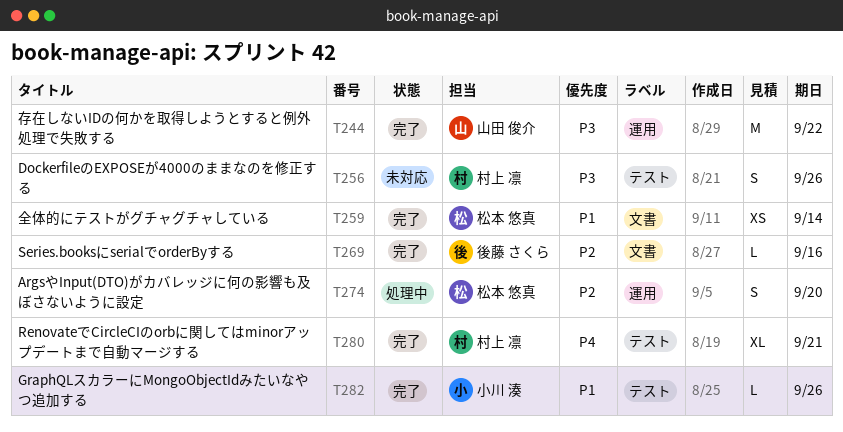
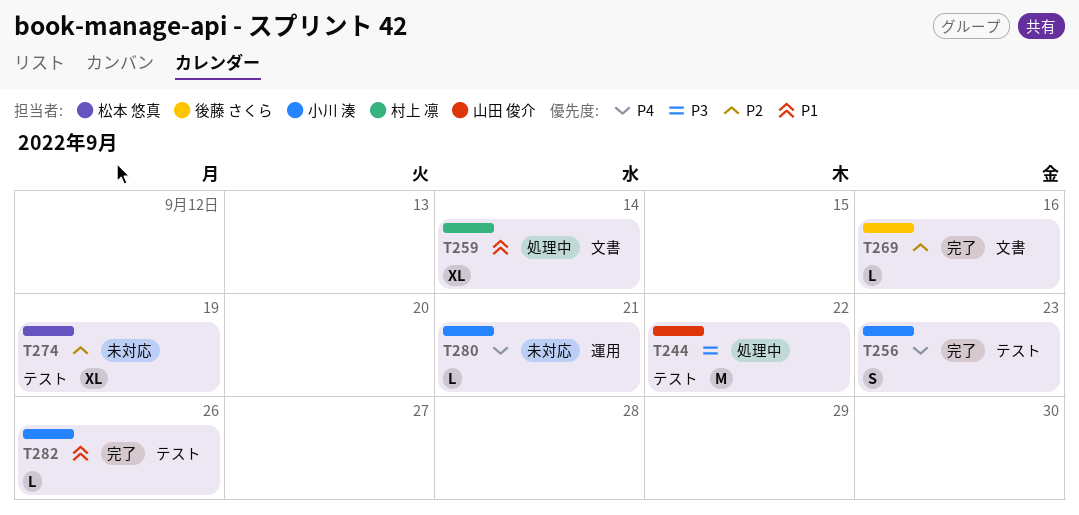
T244, status: 完了 -> 処理中
T244, label: 運用 -> テスト
T256, status: 未対応 -> 完了
T256, owner: 村上 凛 -> 小川 湊
T256, priority: P3 -> P4
T256, due: Sep 26 -> Sep 23
T259, status: 完了 -> 処理中
T259, owner: 松本 悠真 -> 村上 凛
T259, estimate: XS -> XL
T274, status: 処理中 -> 未対応
T274, label: 運用 -> テスト
T274, estimate: S -> XL
T274, due: Sep 20 -> Sep 19
T280, status: 完了 -> 未対応
T280, owner: 村上 凛 -> 小川 湊
T280, label: テスト -> 運用
T280, estimate: XL -> L

